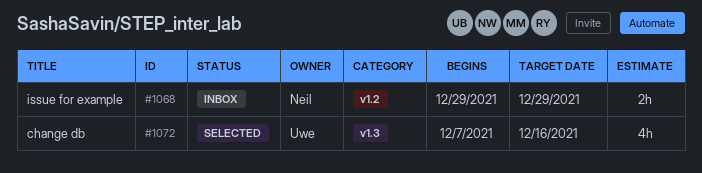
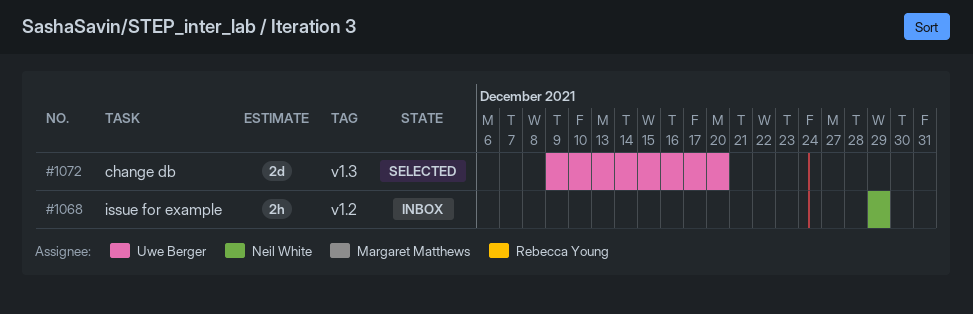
#1072, estimate: 4h -> 2d
#1072, start: Dec 7 -> Dec 9
#1072, due: Dec 16 -> Dec 20

